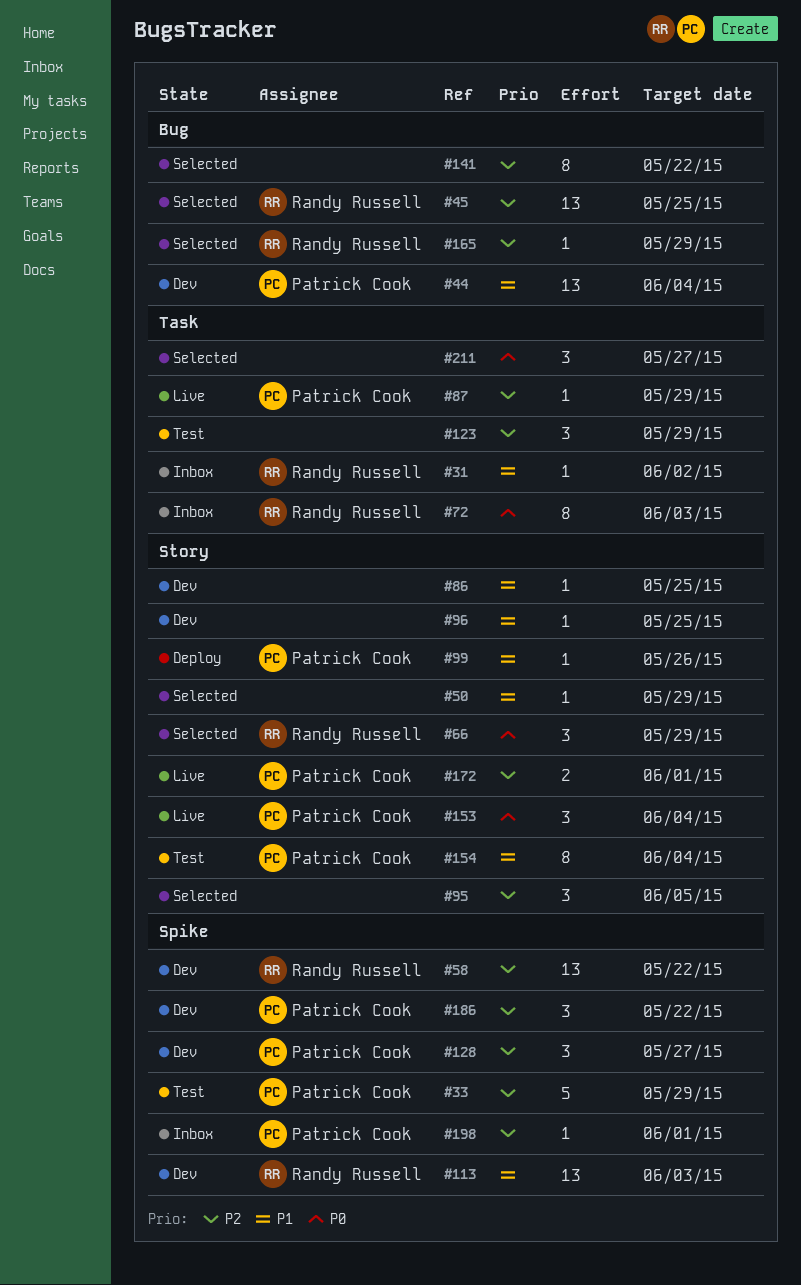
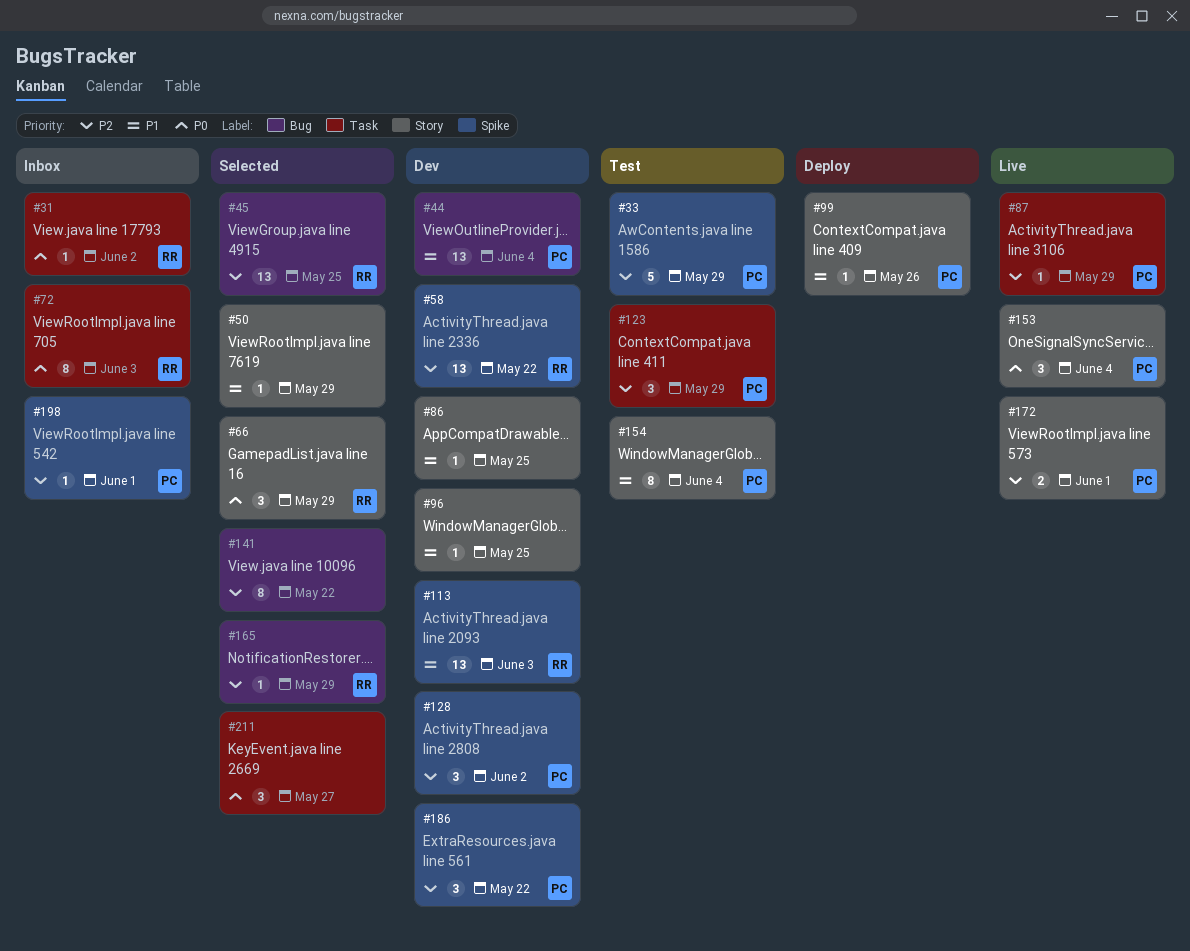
#31, priority: P1 -> P0
#95: present -> none
#123, owner: none -> Patrick Cook
#128, due: May 27 -> Jun 2

